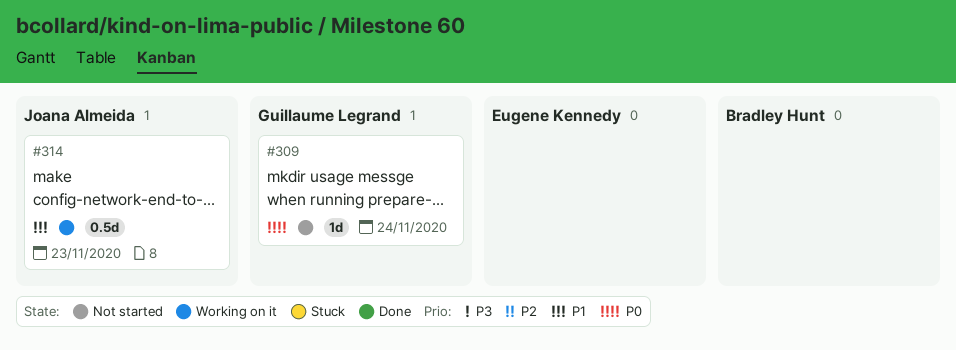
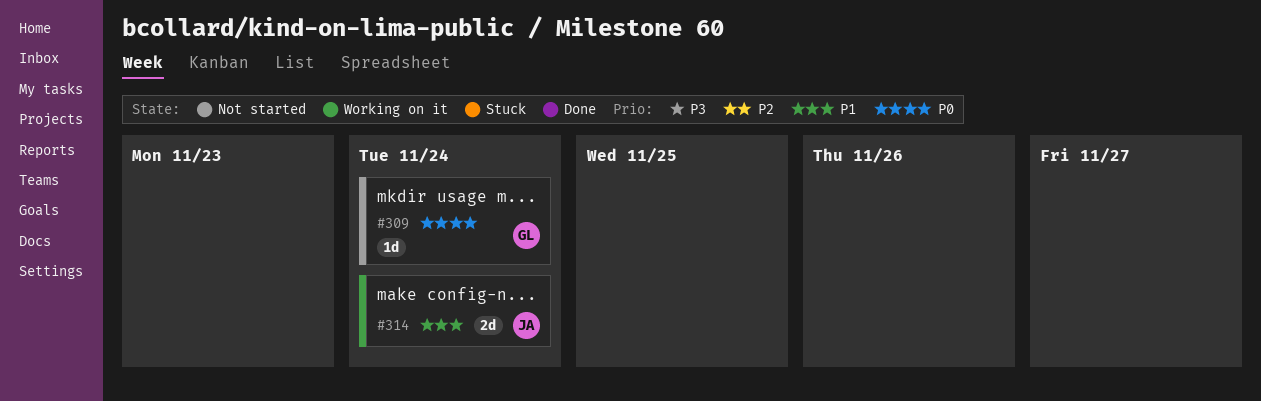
#314, estimate: 0.5d -> 2d
#314, due: Nov 23 -> Nov 24

